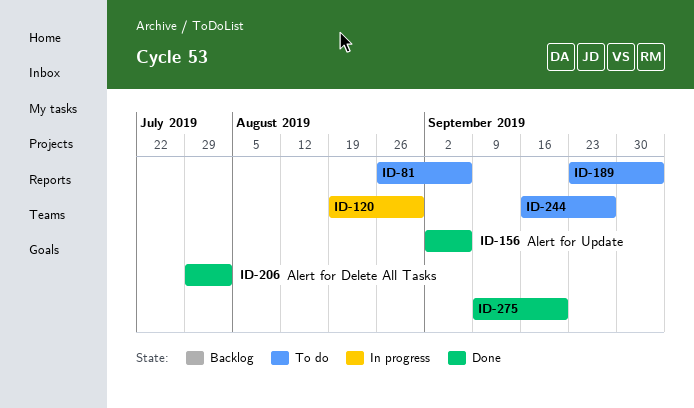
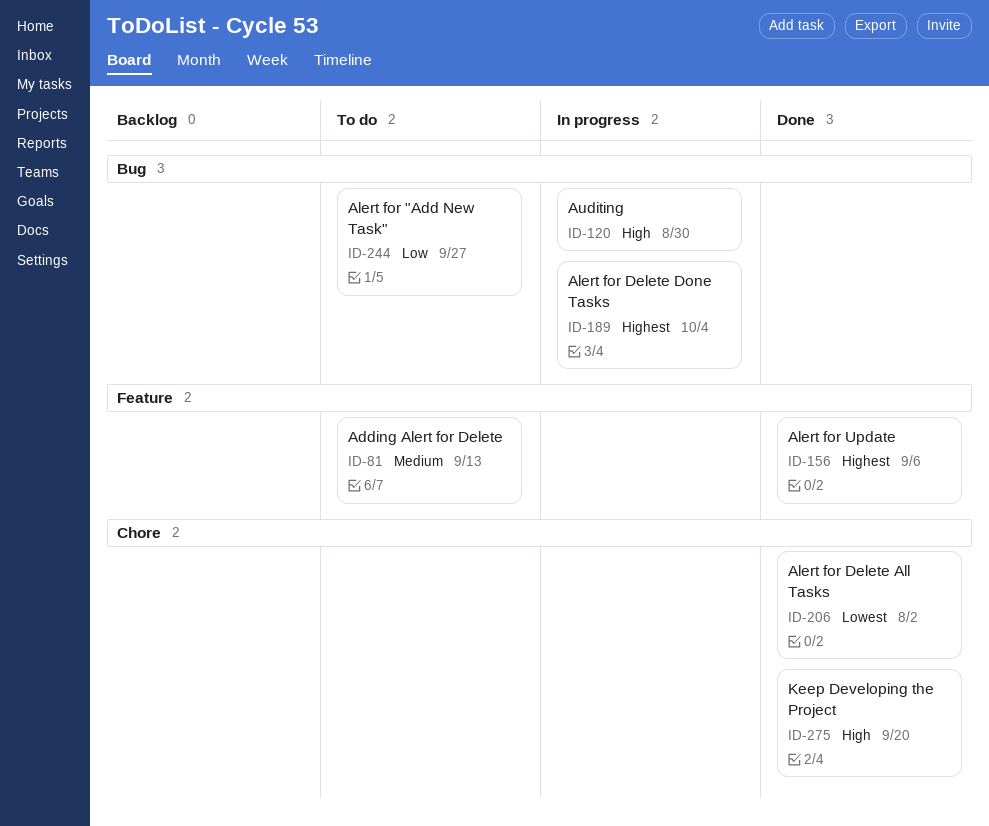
ID-81, due: Sep 6 -> Sep 13
ID-189, status: To do -> In progress

